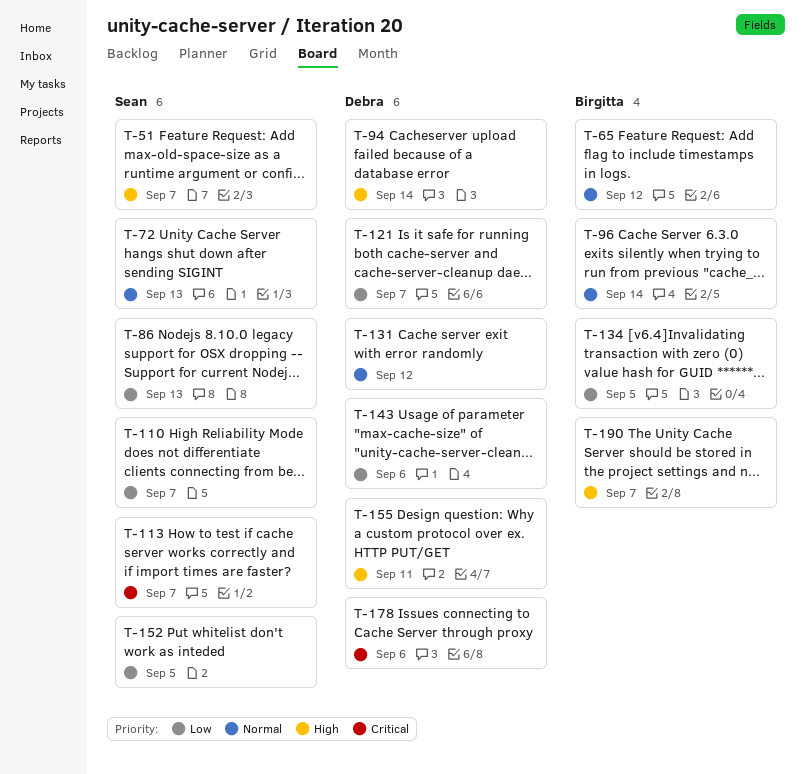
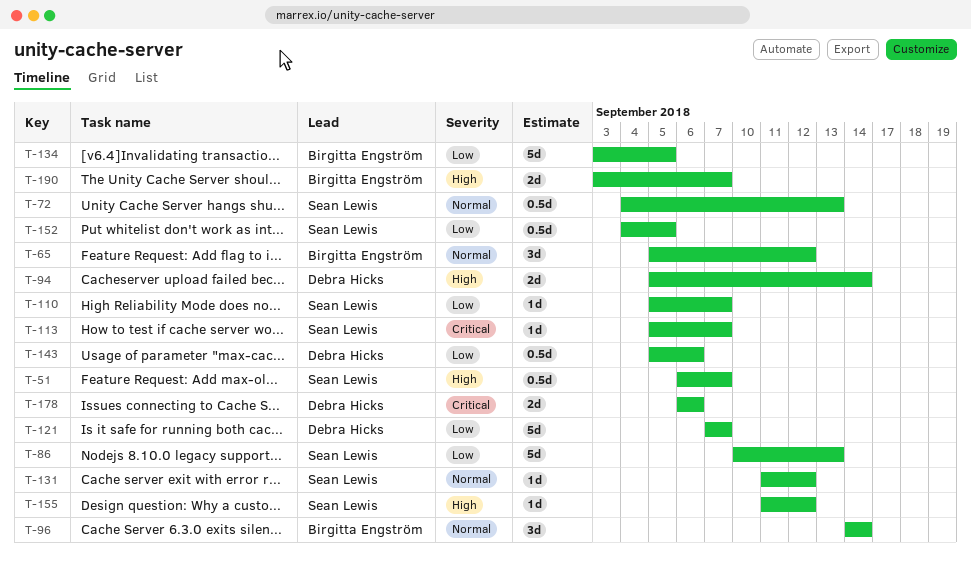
T-131, owner: Debra Hicks -> Sean Lewis
T-155, owner: Debra Hicks -> Sean Lewis
T-155, due: Sep 11 -> Sep 12

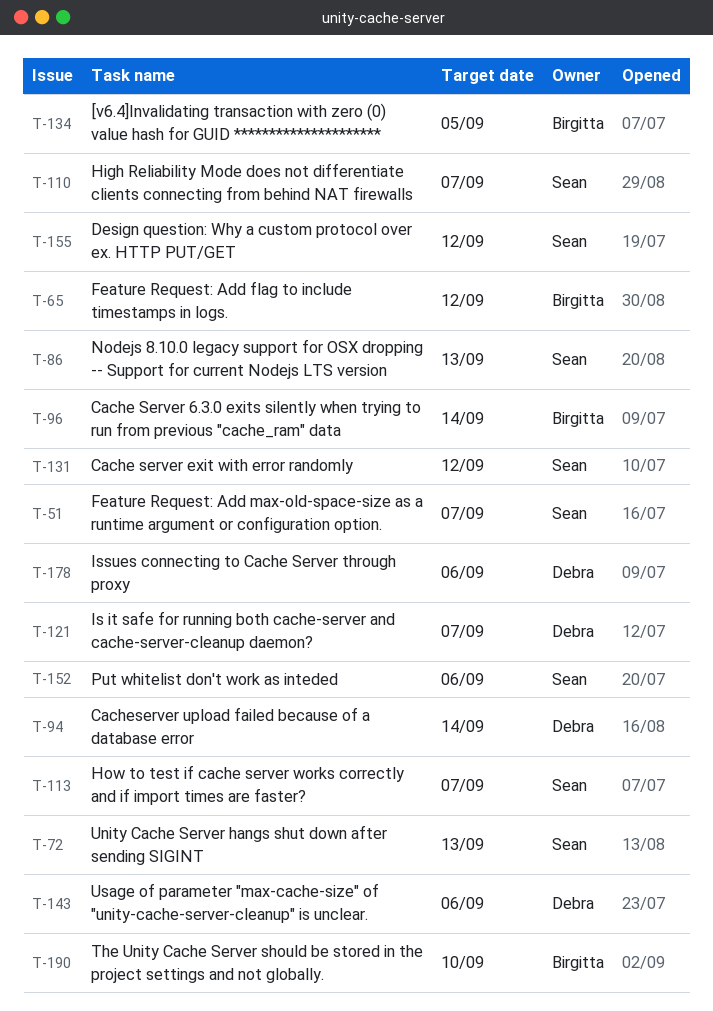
T-152, due: Sep 5 -> Sep 6
T-190, due: Sep 7 -> Sep 10

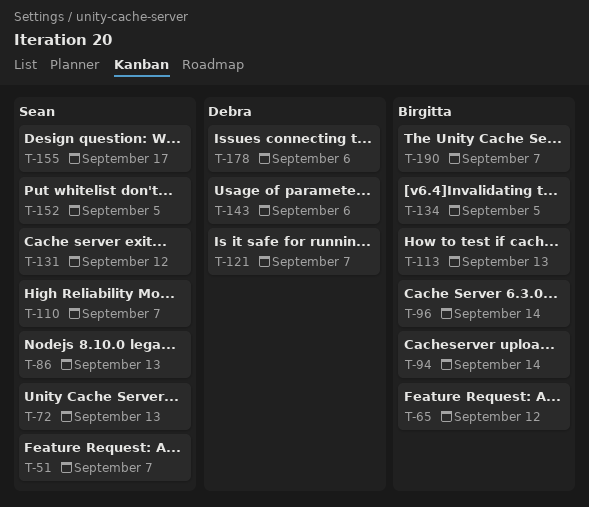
T-94, owner: Debra -> Birgitta
T-113, owner: Sean -> Birgitta
T-113, due: Sep 7 -> Sep 13
T-152, due: Sep 6 -> Sep 5
T-155, due: Sep 12 -> Sep 17
T-190, due: Sep 10 -> Sep 7

